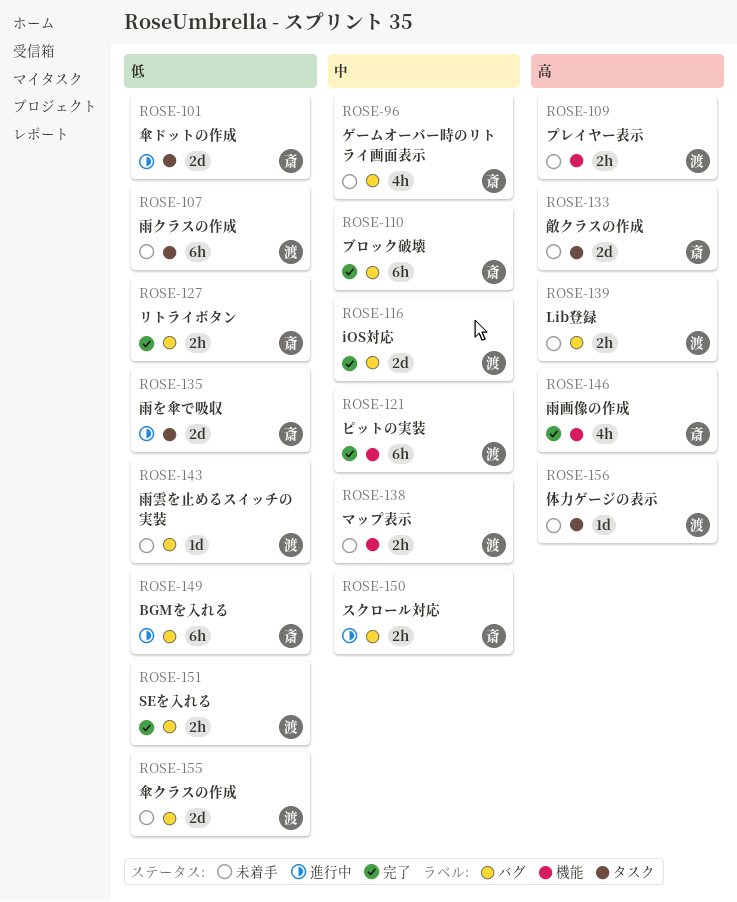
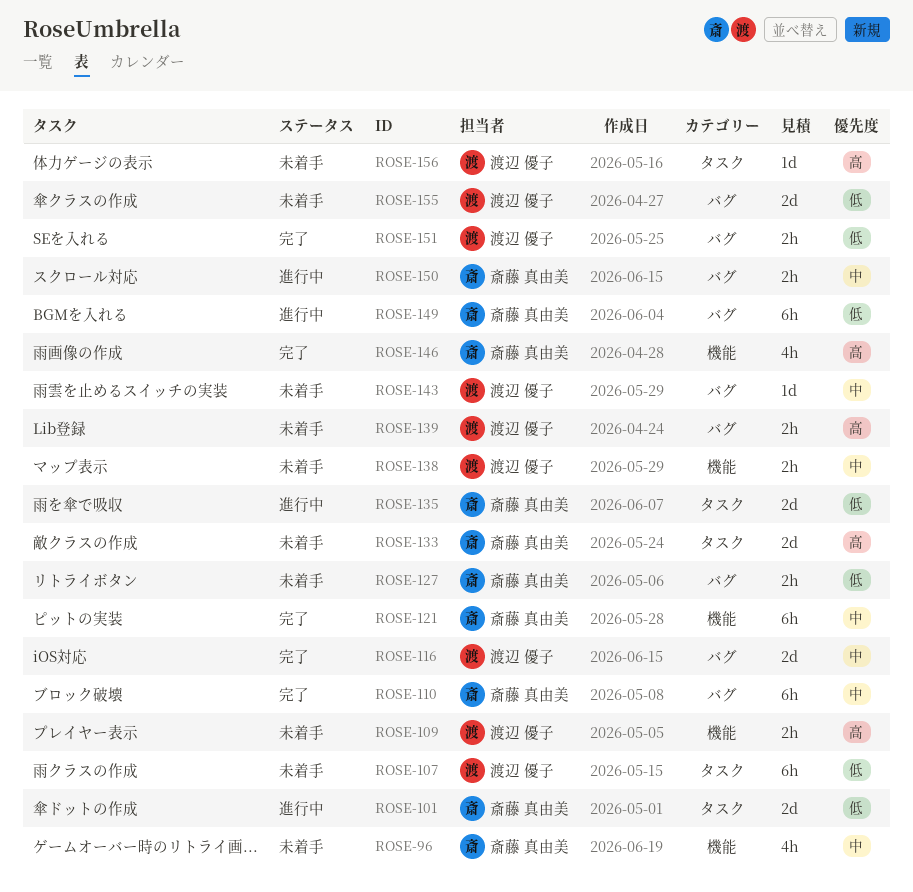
ROSE-96, label: バグ -> 機能
ROSE-121, owner: 渡辺 優子 -> 斎藤 真由美
ROSE-127, status: 完了 -> 未着手
ROSE-143, priority: 低 -> 中

